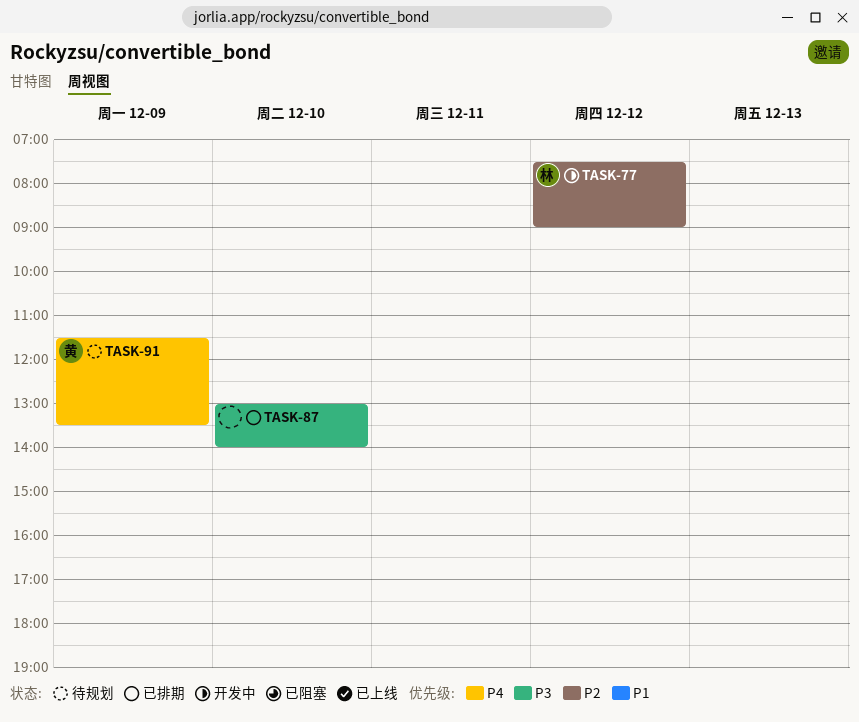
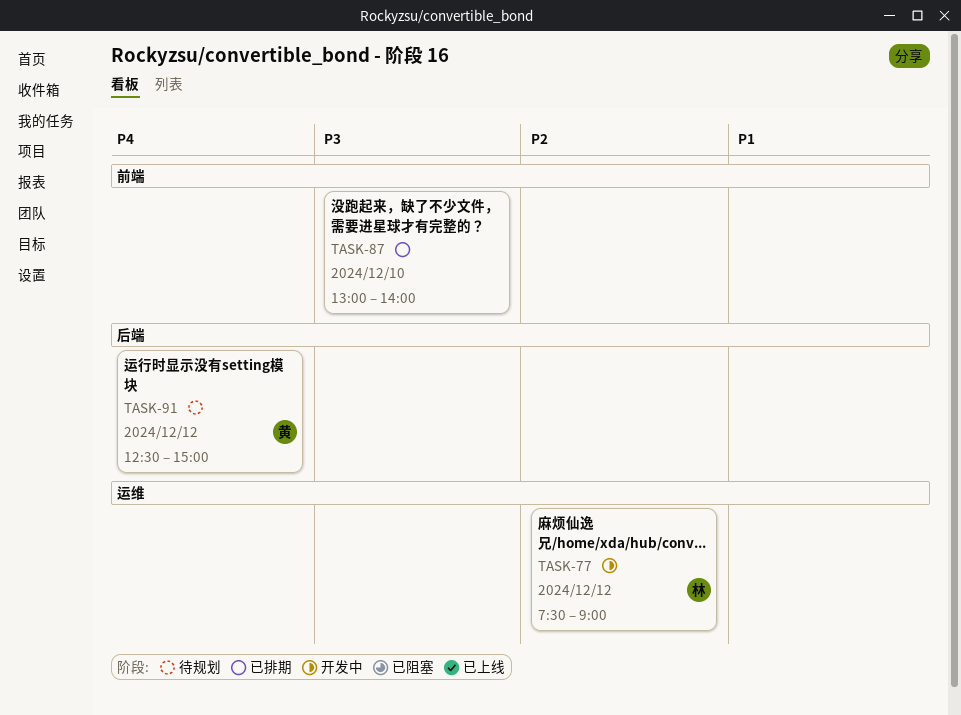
TASK-91, day: Dec 9 -> Dec 12
TASK-91, begins: 11:30 -> 12:30
TASK-91, ends: 13:30 -> 15:00

